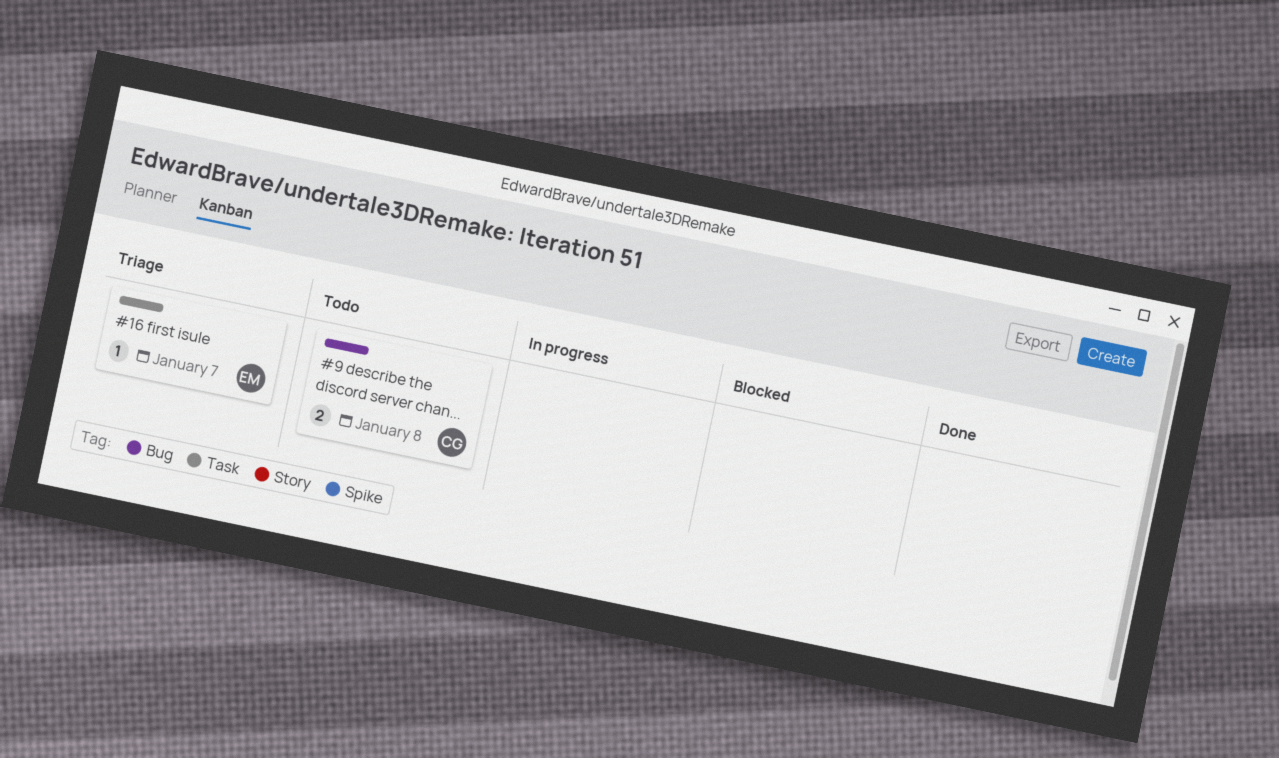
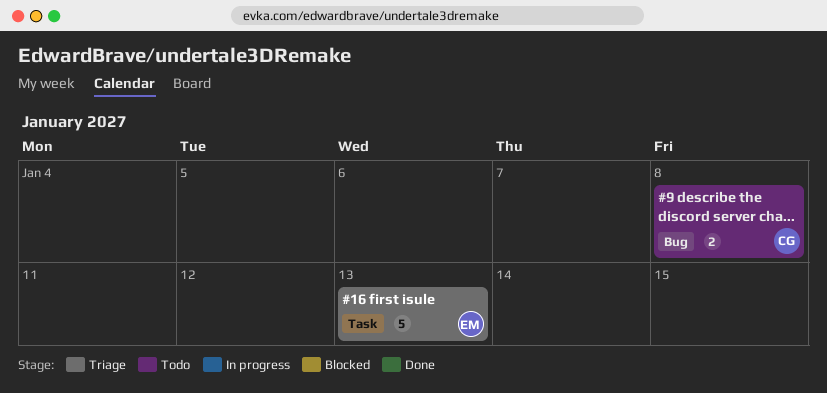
#16, estimate: 1 -> 5
#16, due: Jan 7 -> Jan 13

